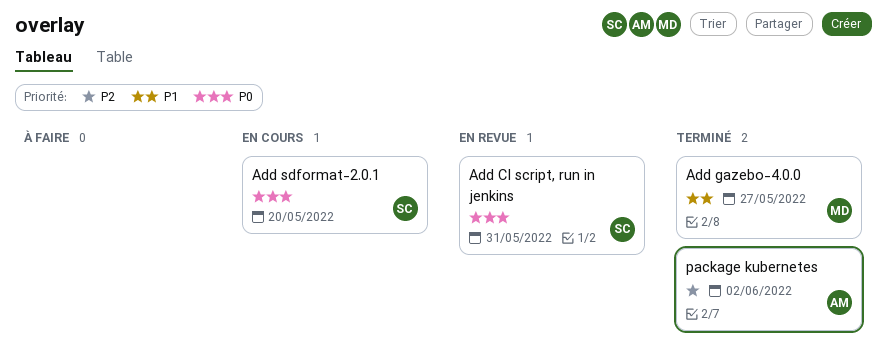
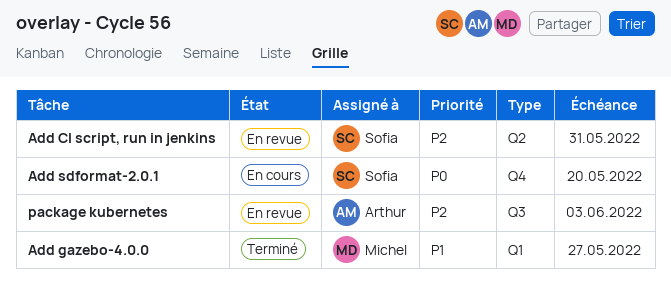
Add CI script, run in jenkins, priority: P0 -> P2
package kubernetes, status: Terminé -> En revue
package kubernetes, due: Jun 2 -> Jun 3

